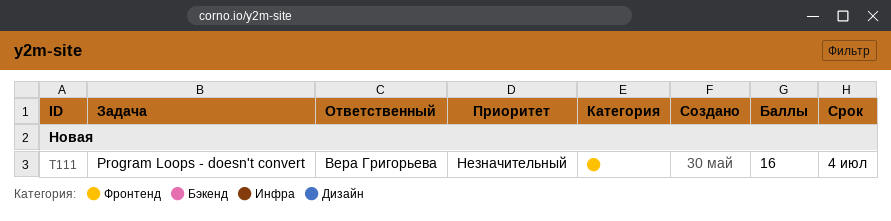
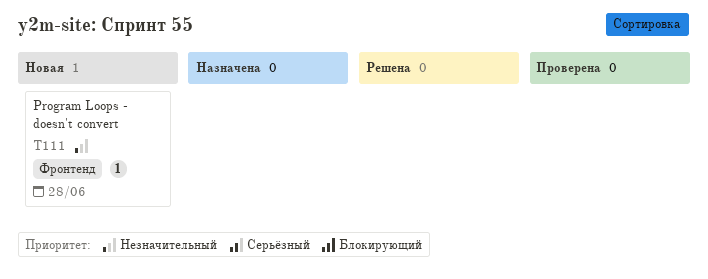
T111, estimate: 16 -> 1
T111, due: Jul 4 -> Jun 28

